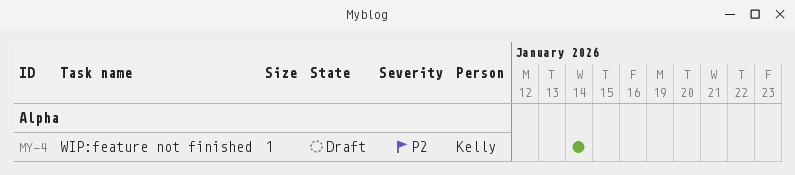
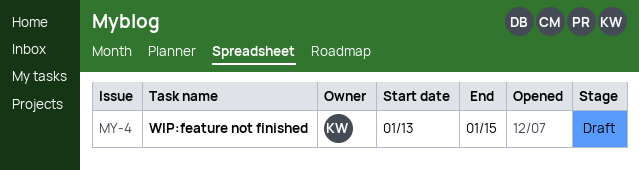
MY-4, start: Jan 14 -> Jan 13
MY-4, due: Jan 14 -> Jan 15

